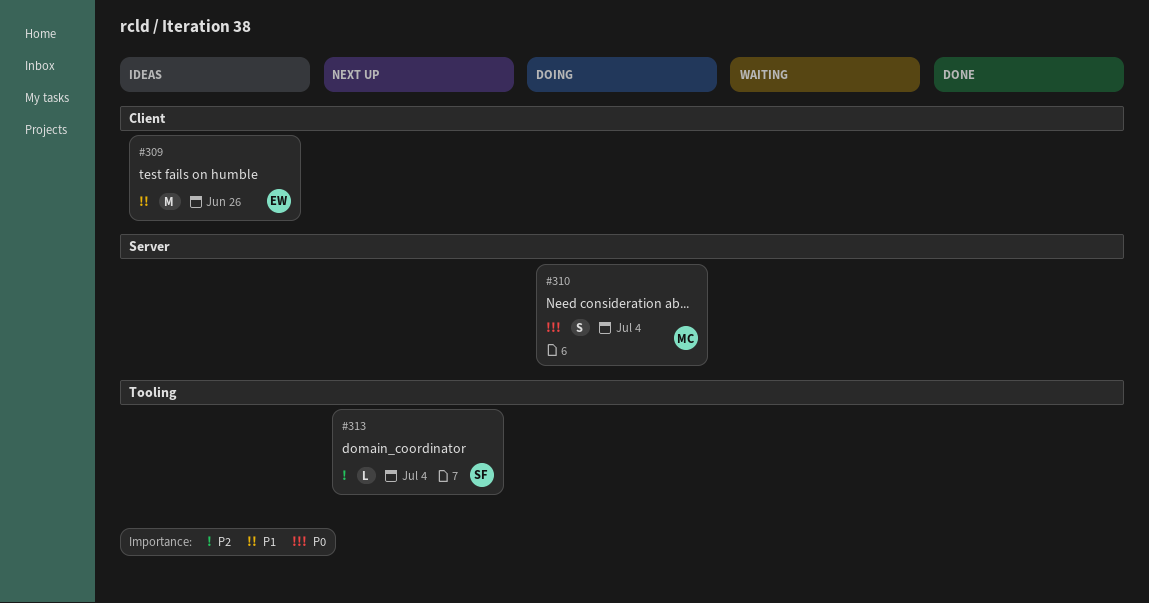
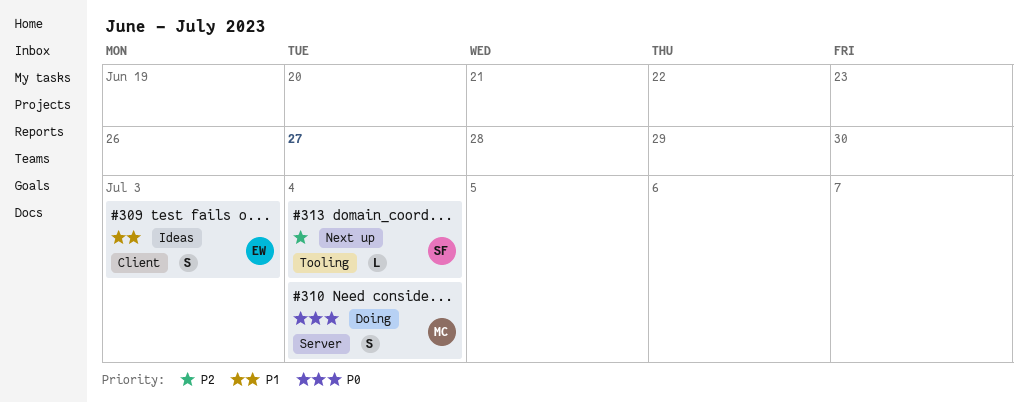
#309, estimate: M -> S
#309, due: Jun 26 -> Jul 3

